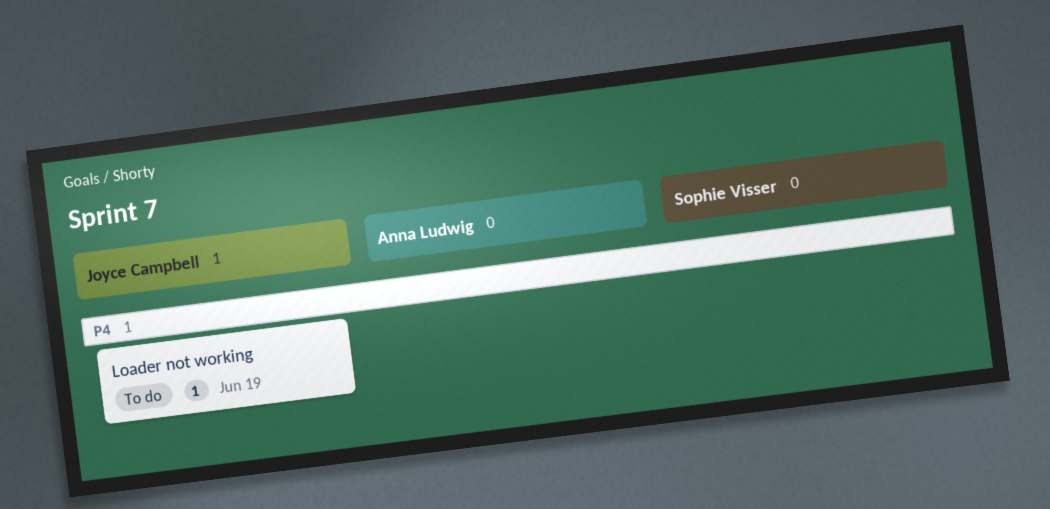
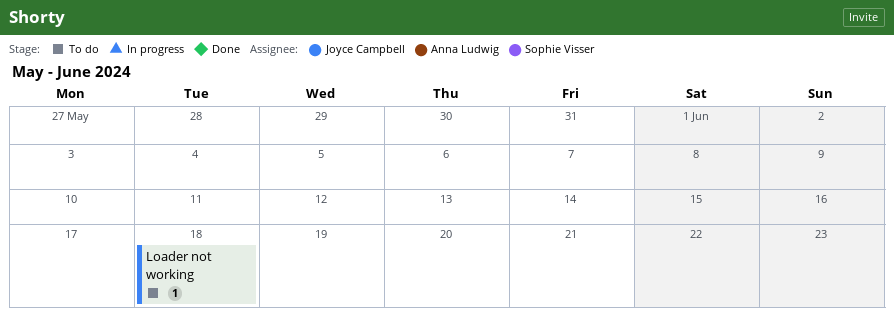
Loader not working, due: Jun 19 -> Jun 18

